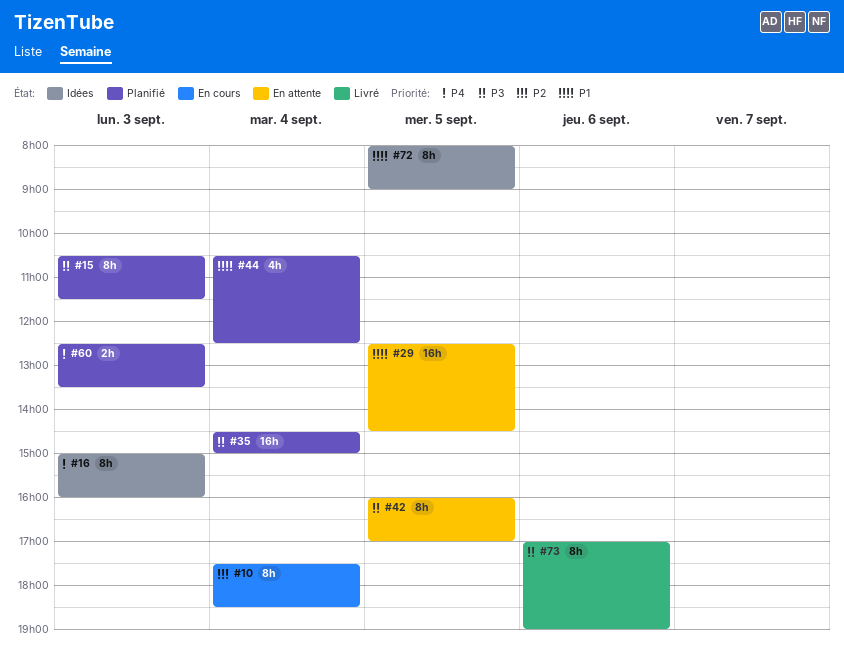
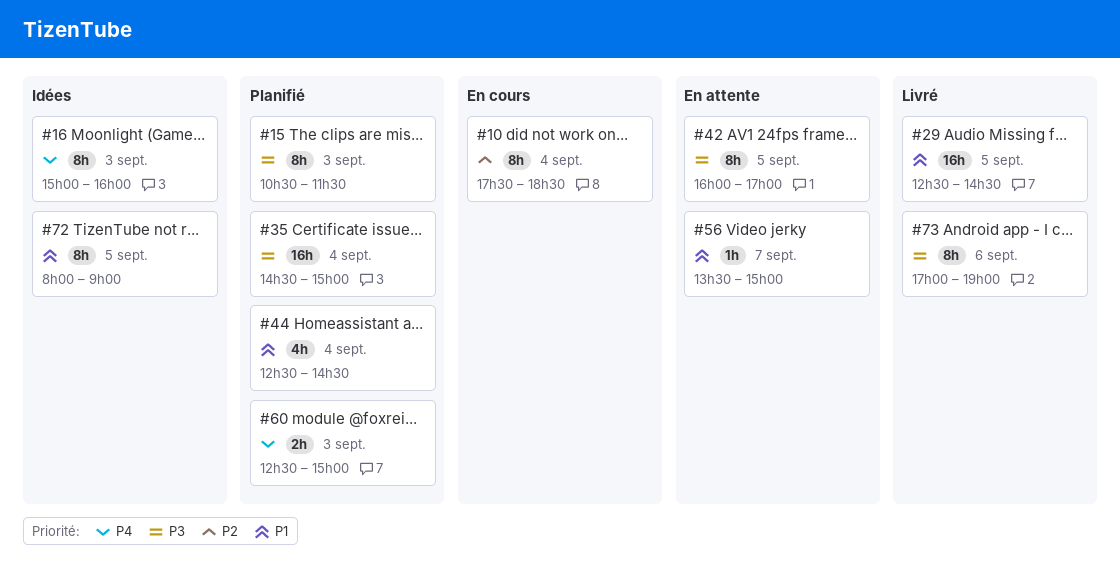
#29, status: En attente -> Livré
#44, begins: 10:30 -> 12:30
#44, ends: 12:30 -> 14:30
#56: none -> present
#60, ends: 13:30 -> 15:00

